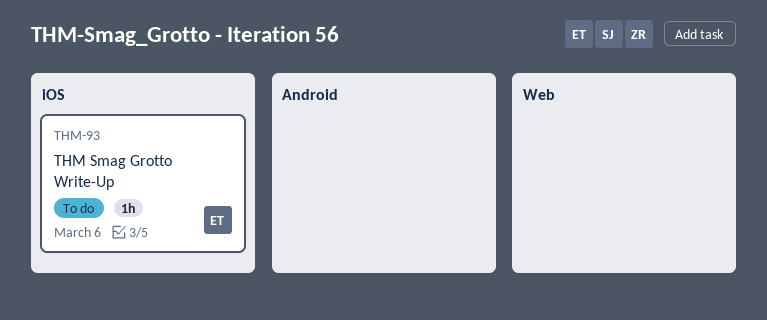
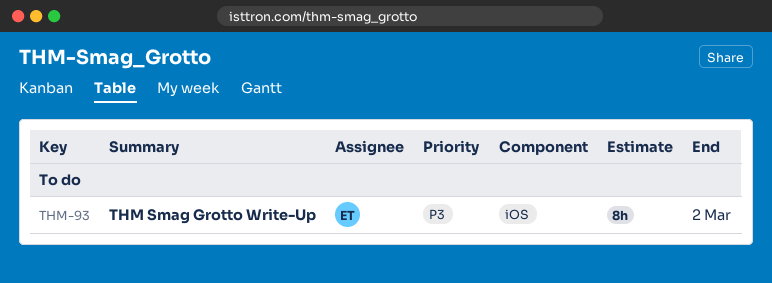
THM-93, estimate: 1h -> 8h
THM-93, due: Mar 6 -> Mar 2

